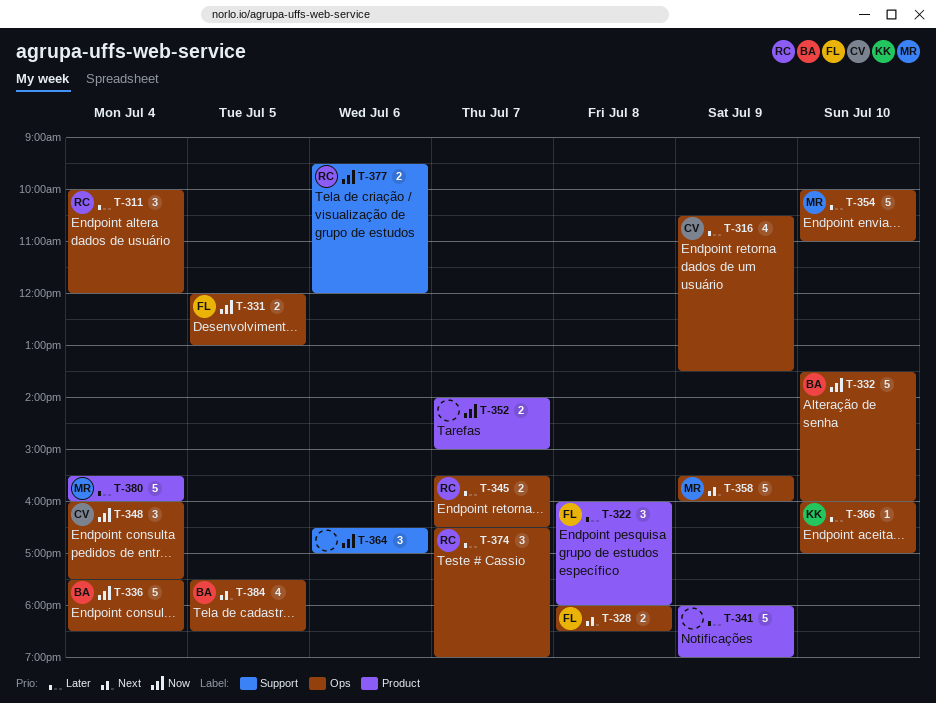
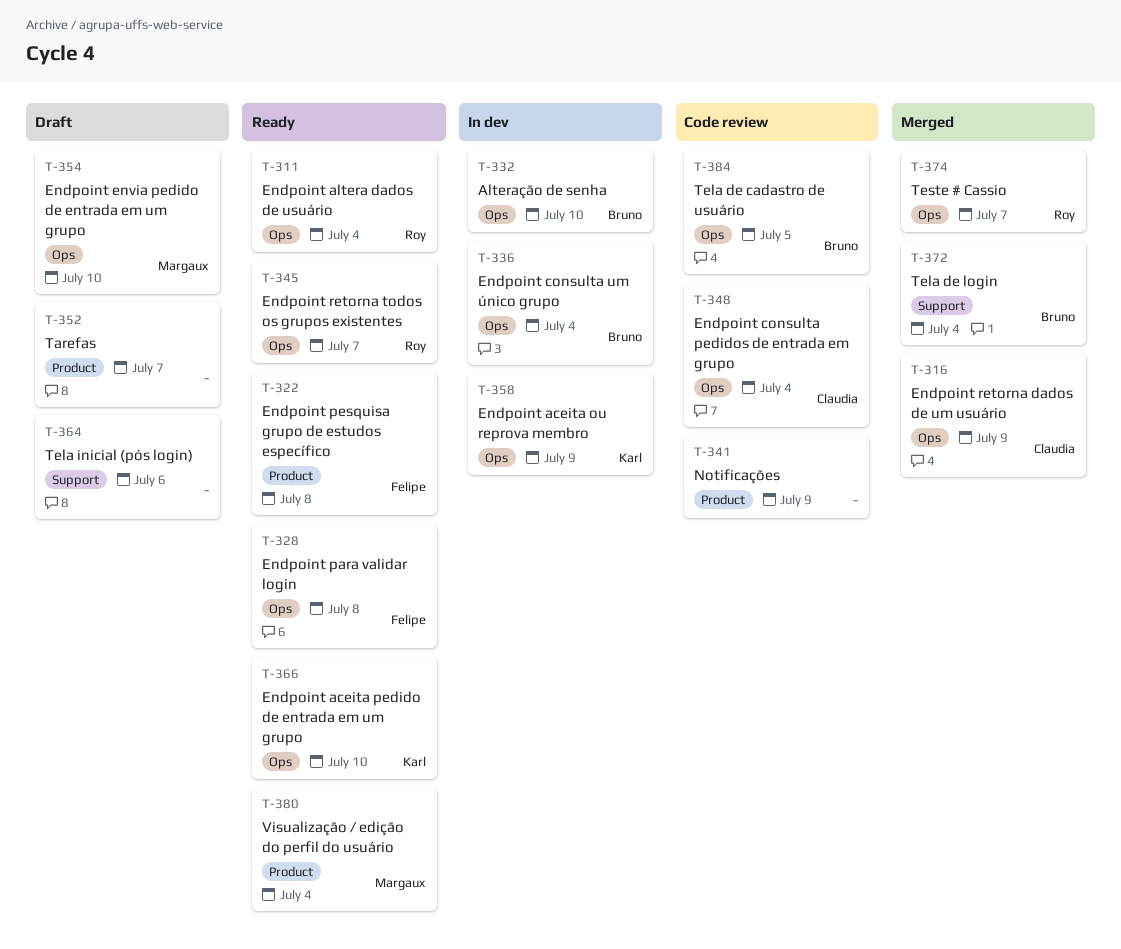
T-331: present -> none
T-358, owner: Margaux -> Karl
T-372: none -> present
T-377: present -> none

